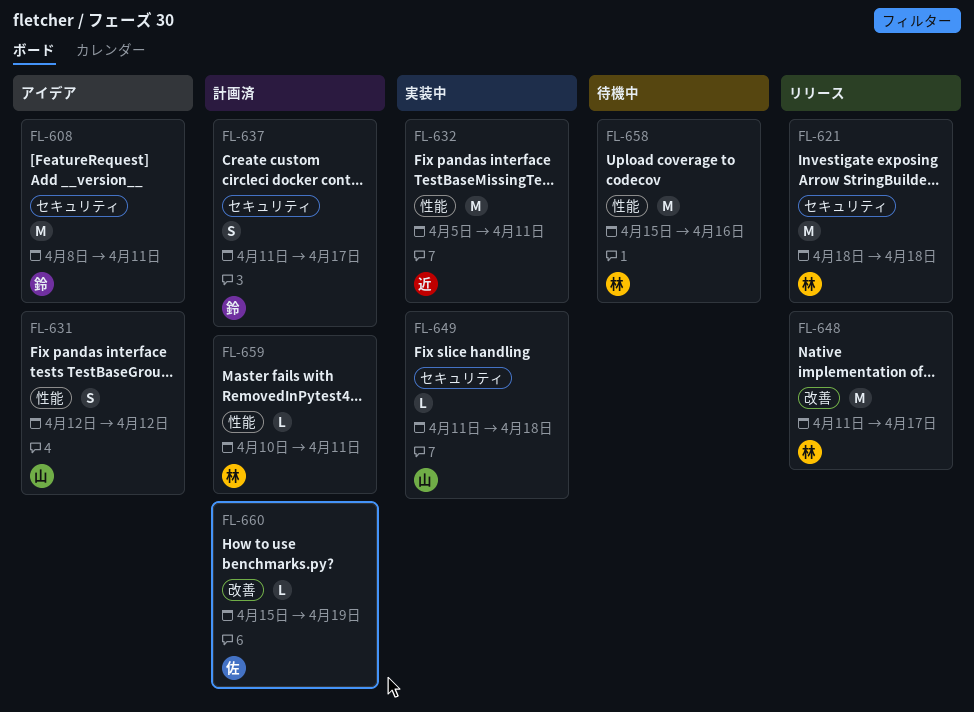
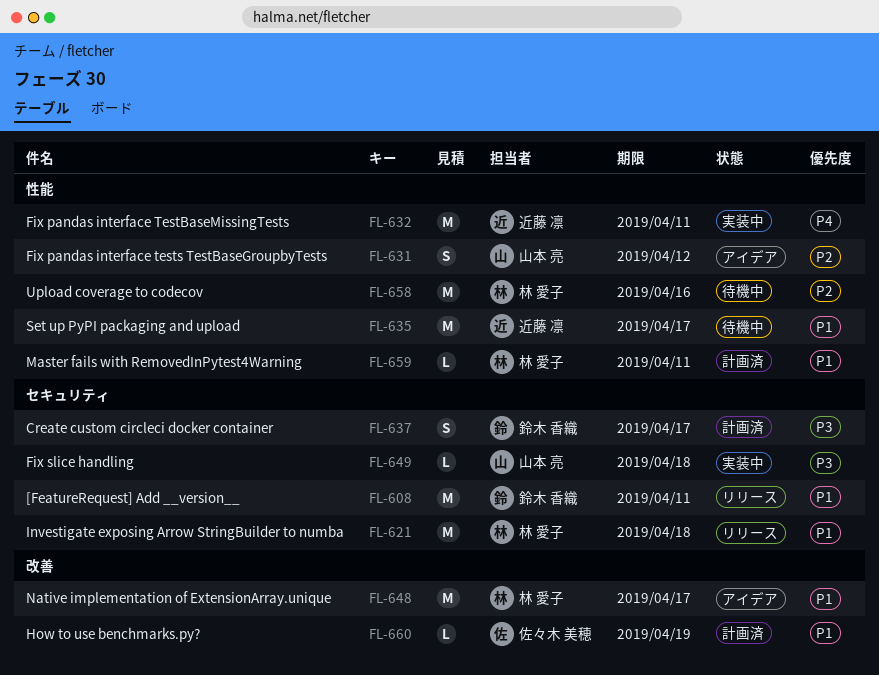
FL-608, status: アイデア -> リリース
FL-635: none -> present
FL-648, status: リリース -> アイデア

